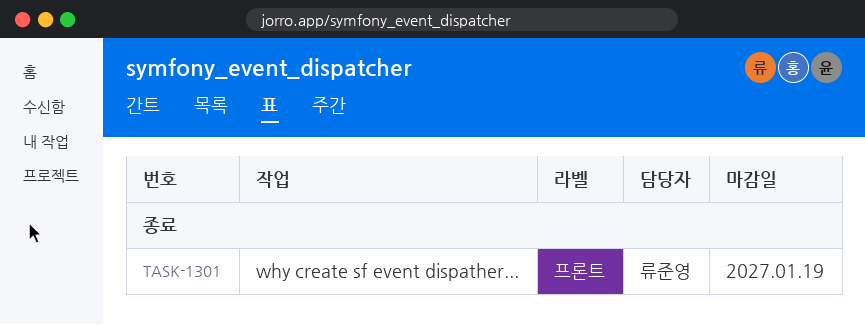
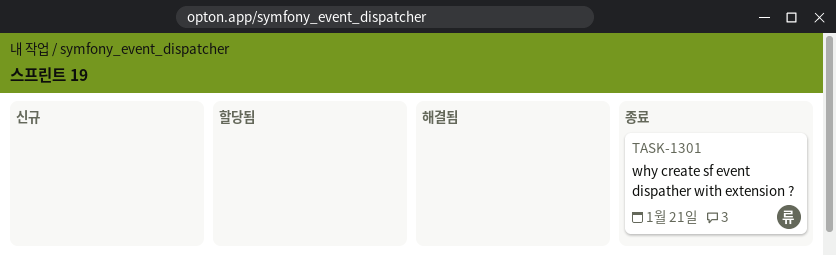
TASK-1301, due: Jan 19 -> Jan 21

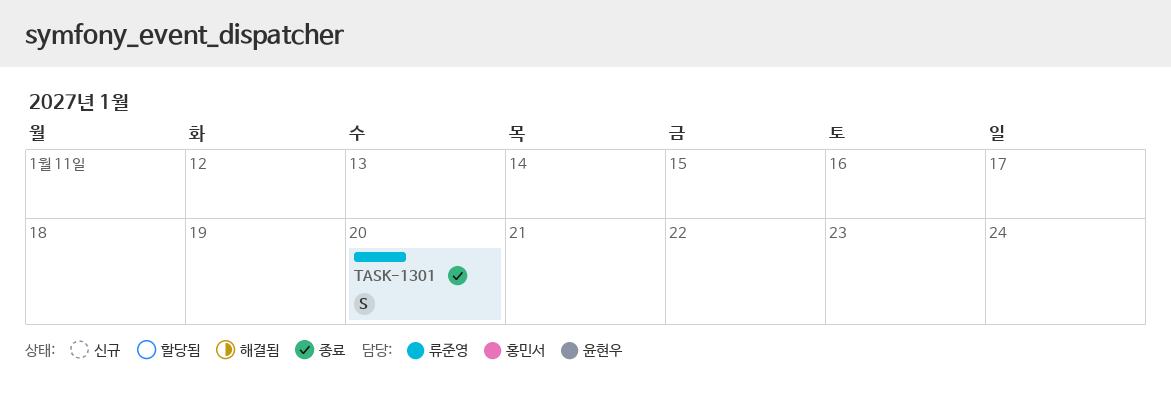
TASK-1301, due: Jan 21 -> Jan 20

